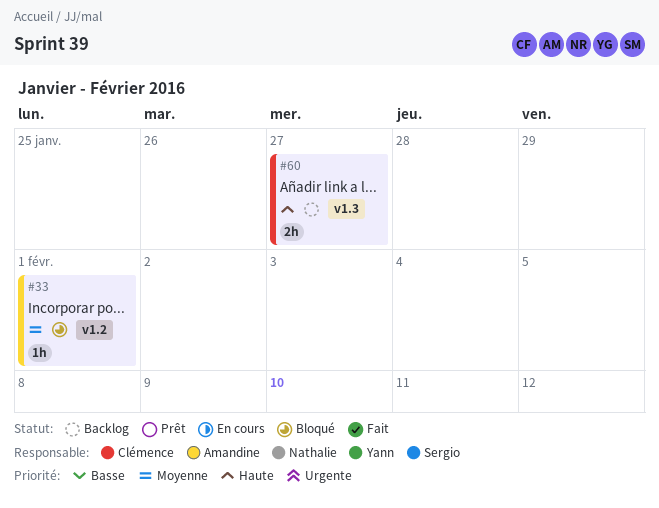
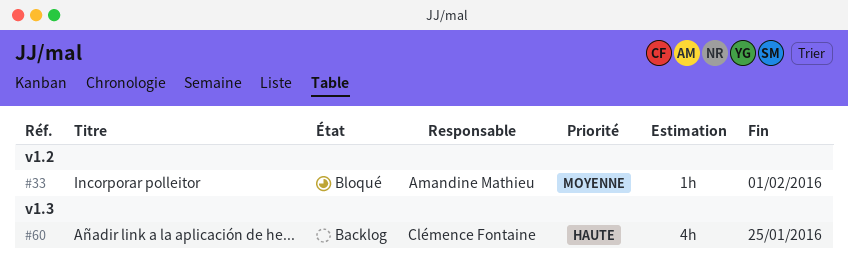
#60, estimate: 2h -> 4h
#60, due: Jan 27 -> Jan 25

